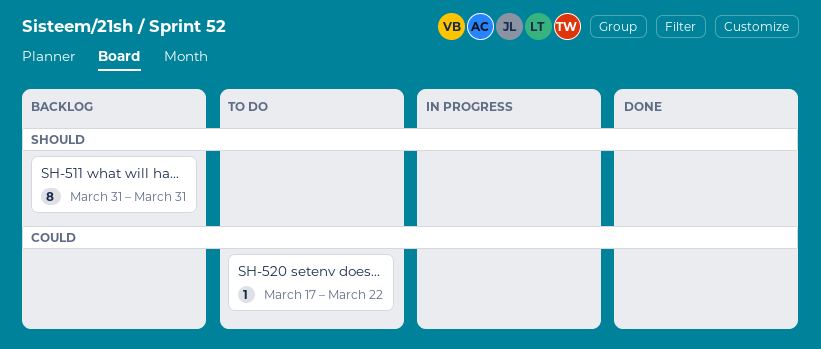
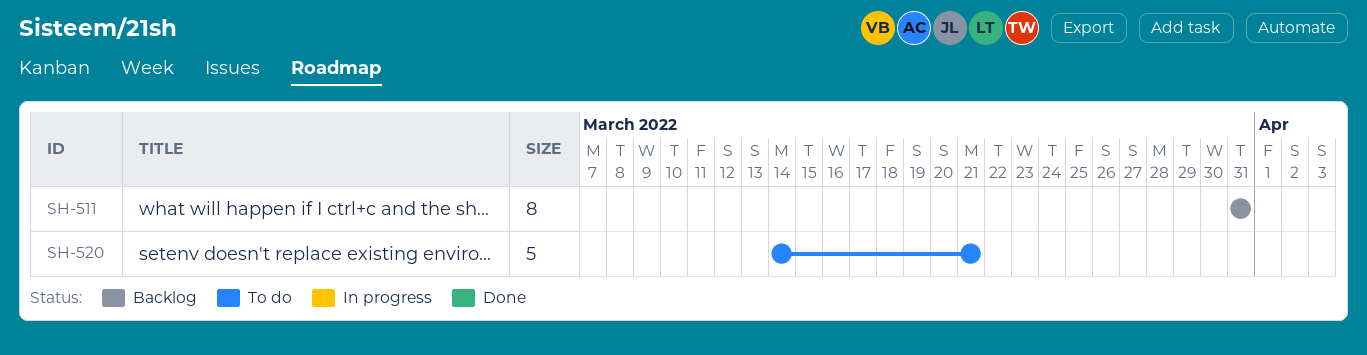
SH-520, estimate: 1 -> 5
SH-520, start: Mar 17 -> Mar 14
SH-520, due: Mar 22 -> Mar 21

